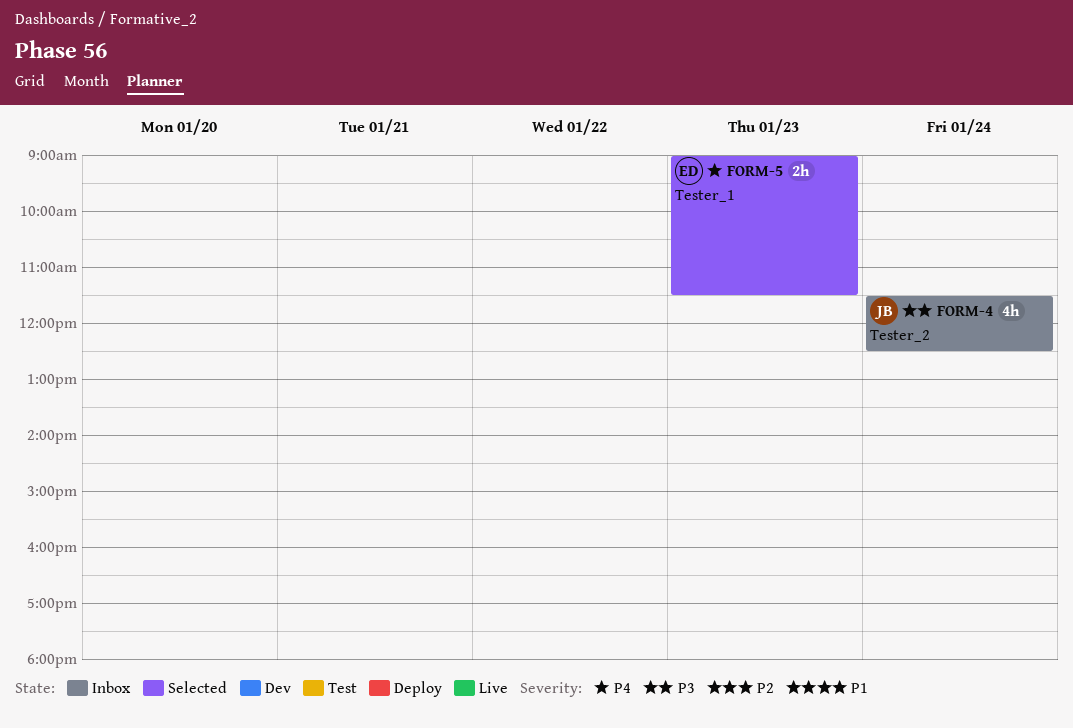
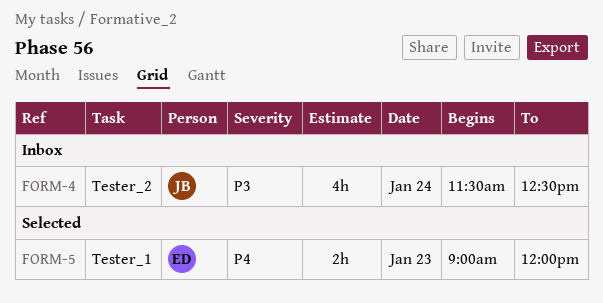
FORM-5, ends: 11:30 -> 12:00

